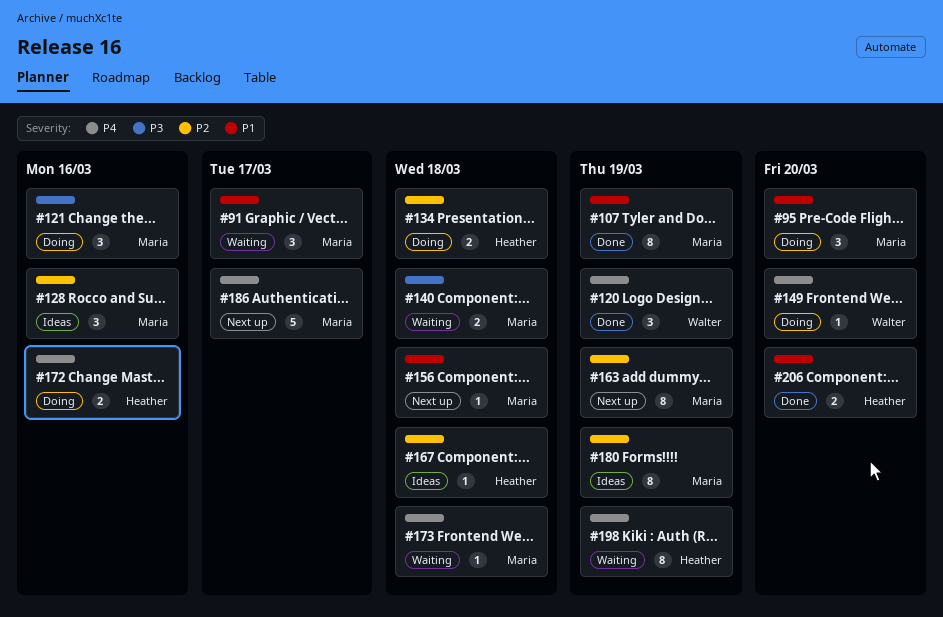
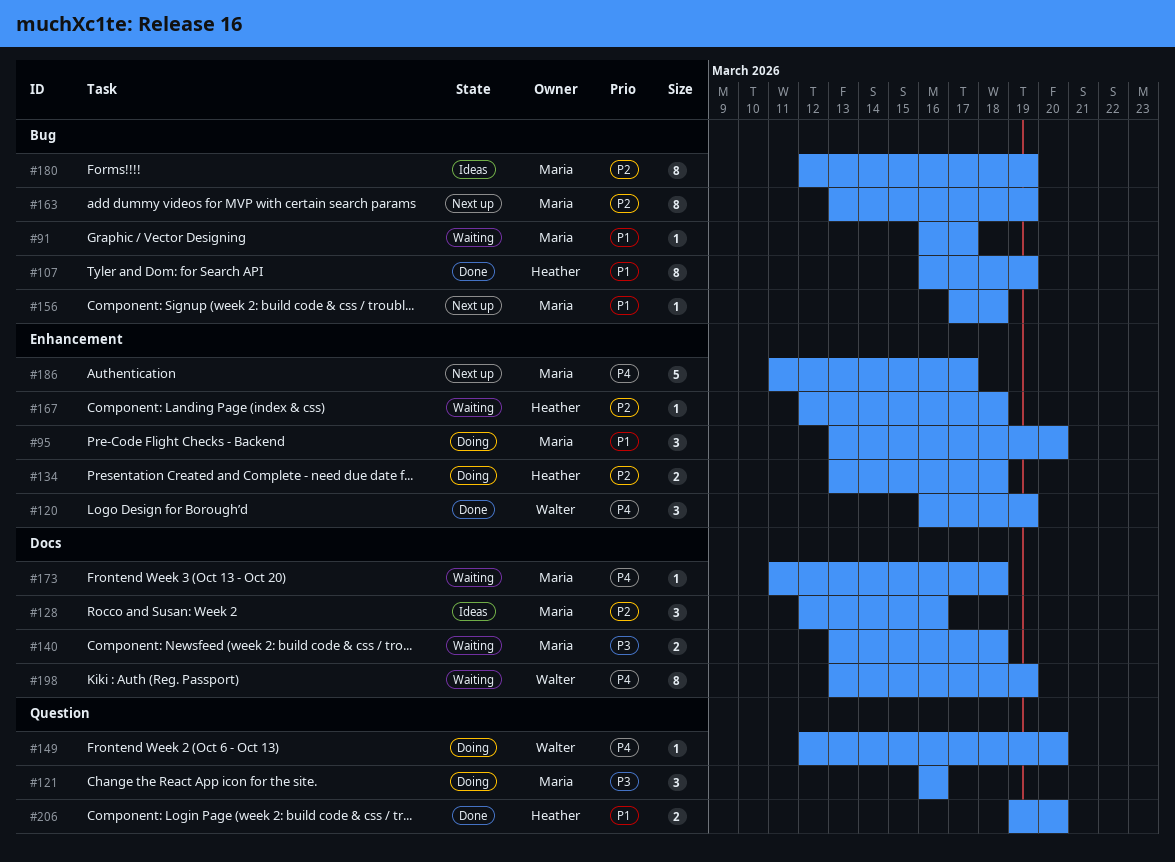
#91, estimate: 3 -> 1
#107, owner: Maria -> Heather
#167, status: Ideas -> Waiting
#172: present -> none
#198, owner: Heather -> Walter

